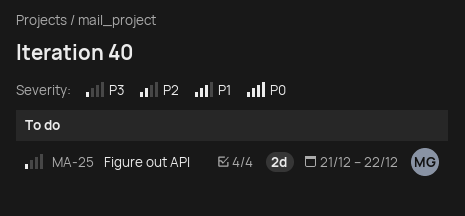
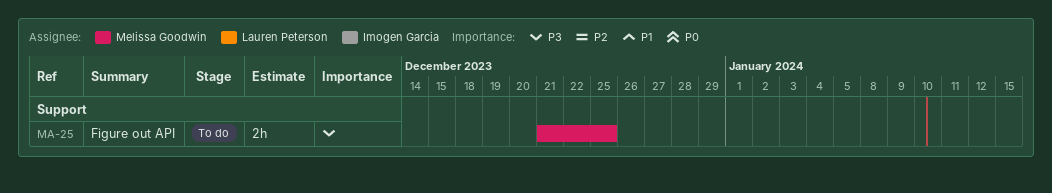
MA-25, estimate: 2d -> 2h
MA-25, due: Dec 22 -> Dec 25

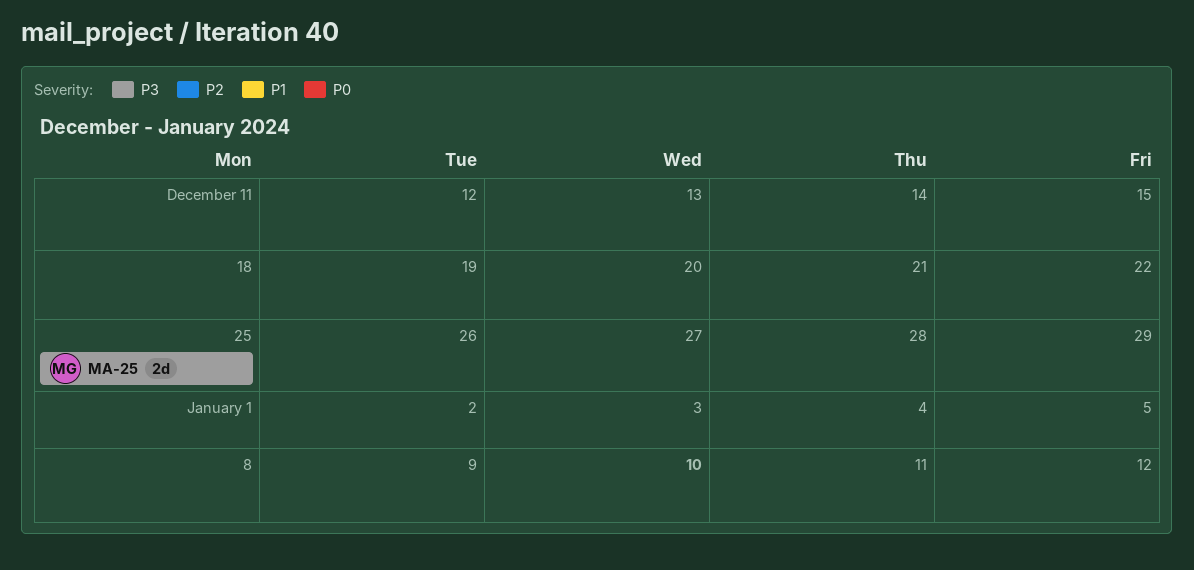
MA-25, estimate: 2h -> 2d
MA-25, start: Dec 21 -> Dec 25

